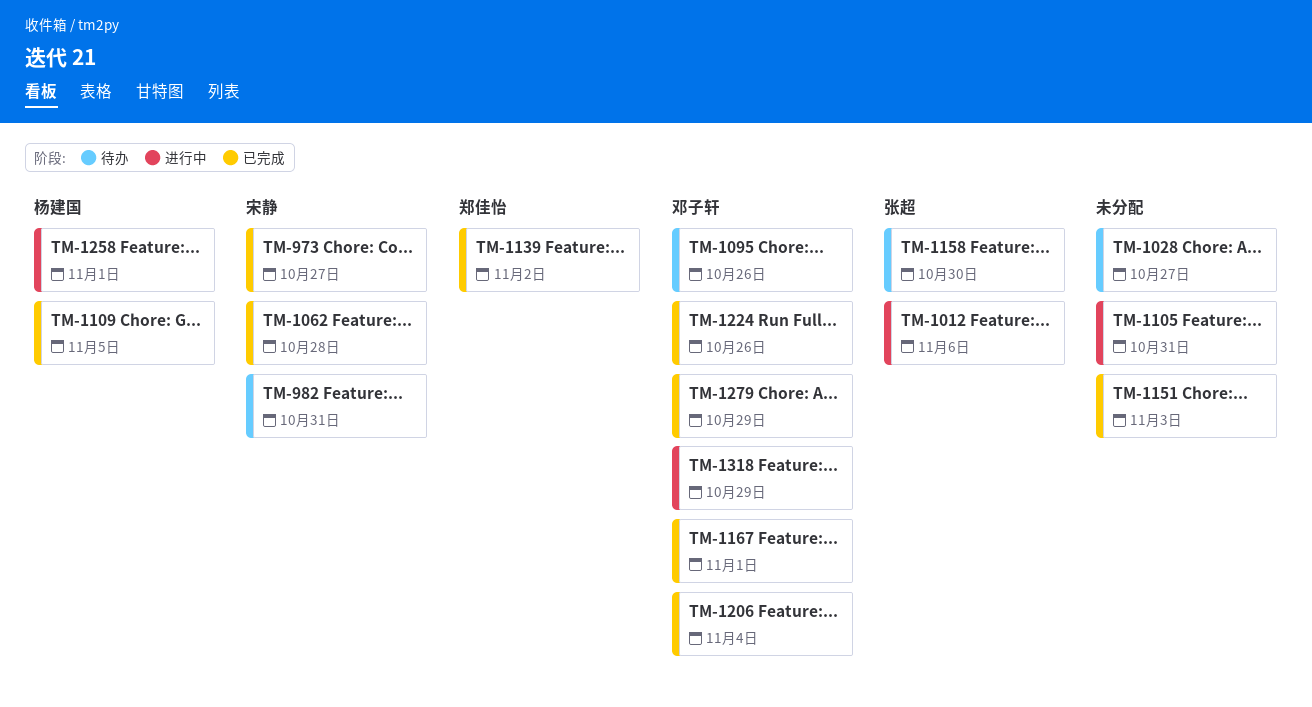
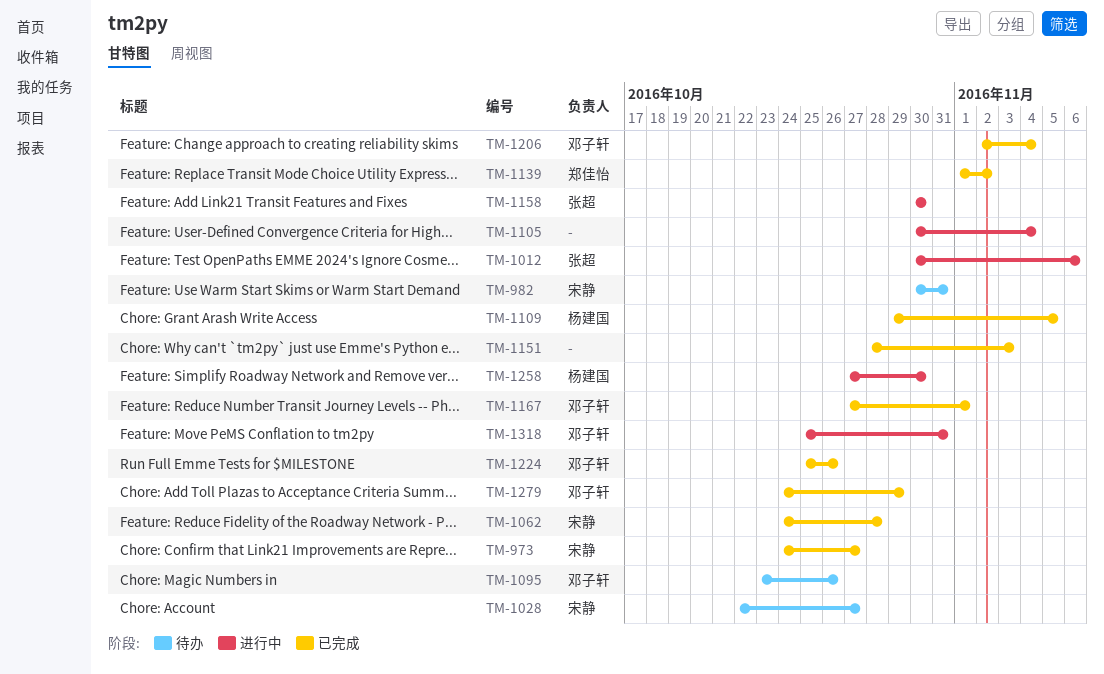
TM-1028, owner: none -> 宋静
TM-1105, due: Oct 31 -> Nov 4
TM-1158, status: 待办 -> 进行中
TM-1258, due: Nov 1 -> Oct 30
TM-1318, due: Oct 29 -> Oct 31

